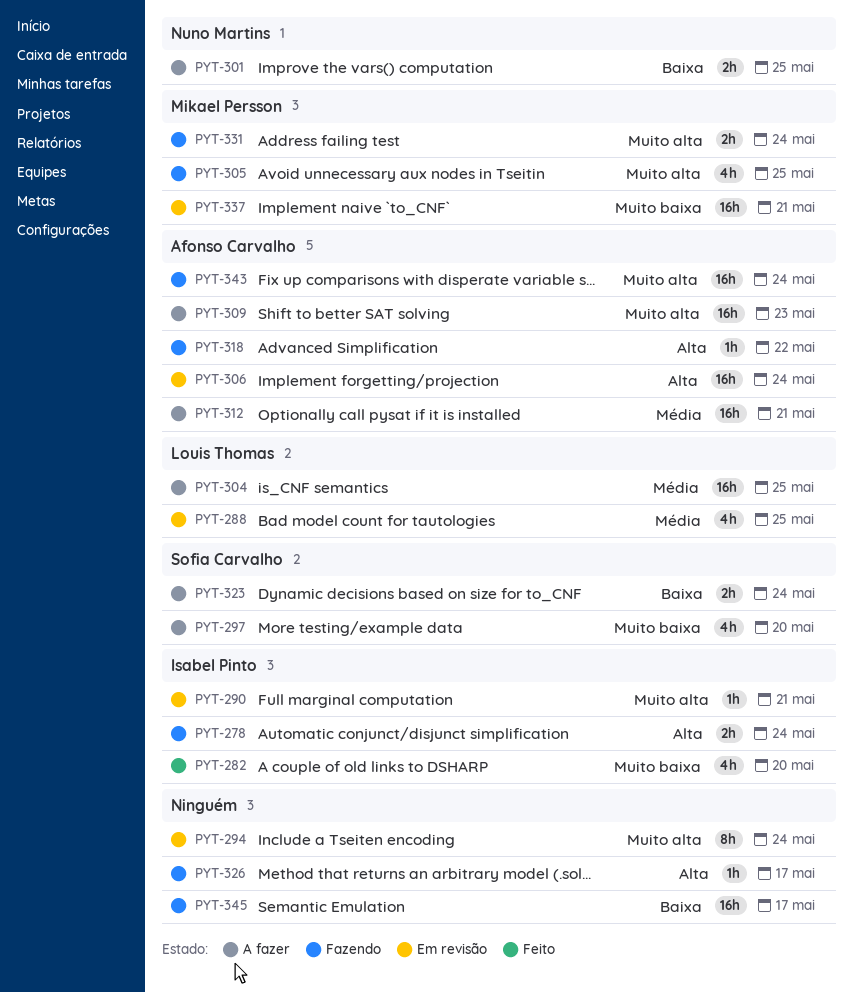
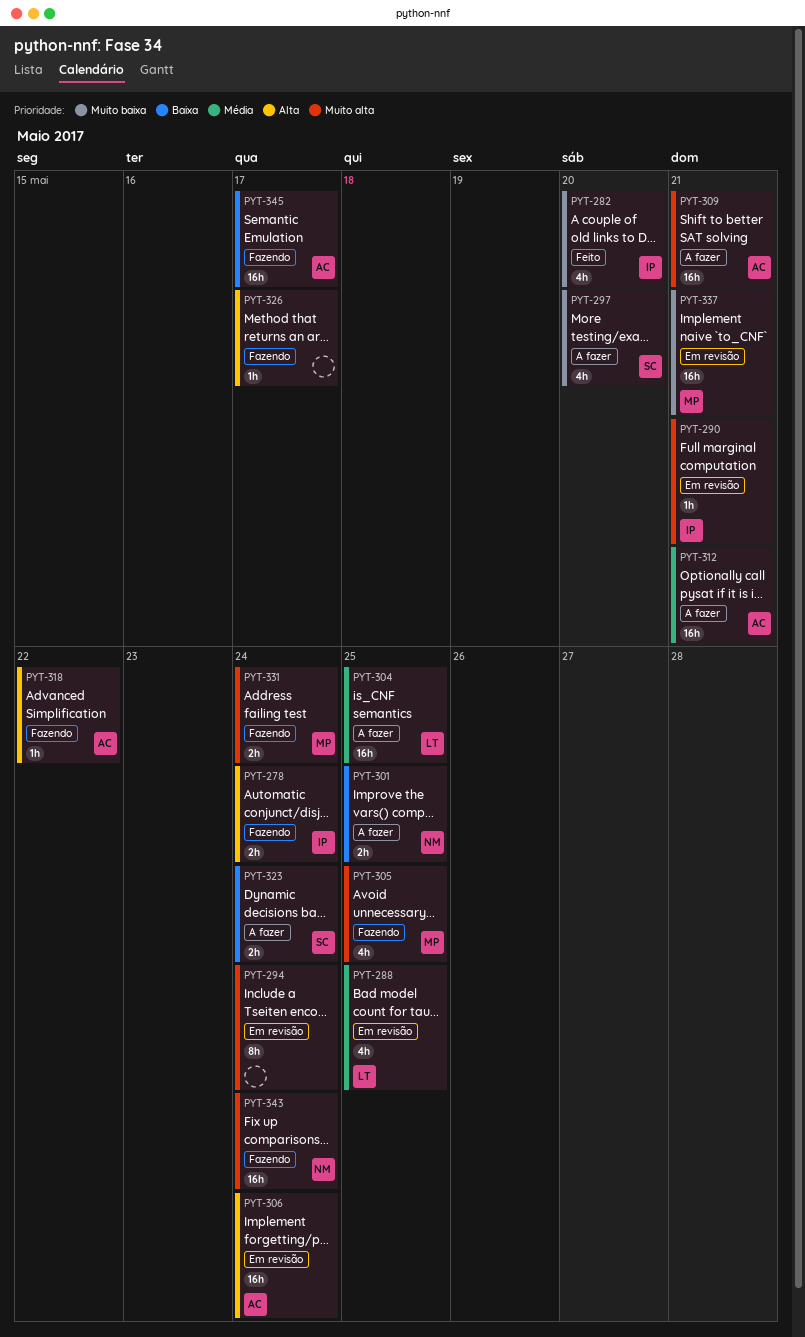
PYT-309, due: May 23 -> May 21
PYT-343, owner: Afonso Carvalho -> Nuno Martins
PYT-345, owner: none -> Afonso Carvalho

